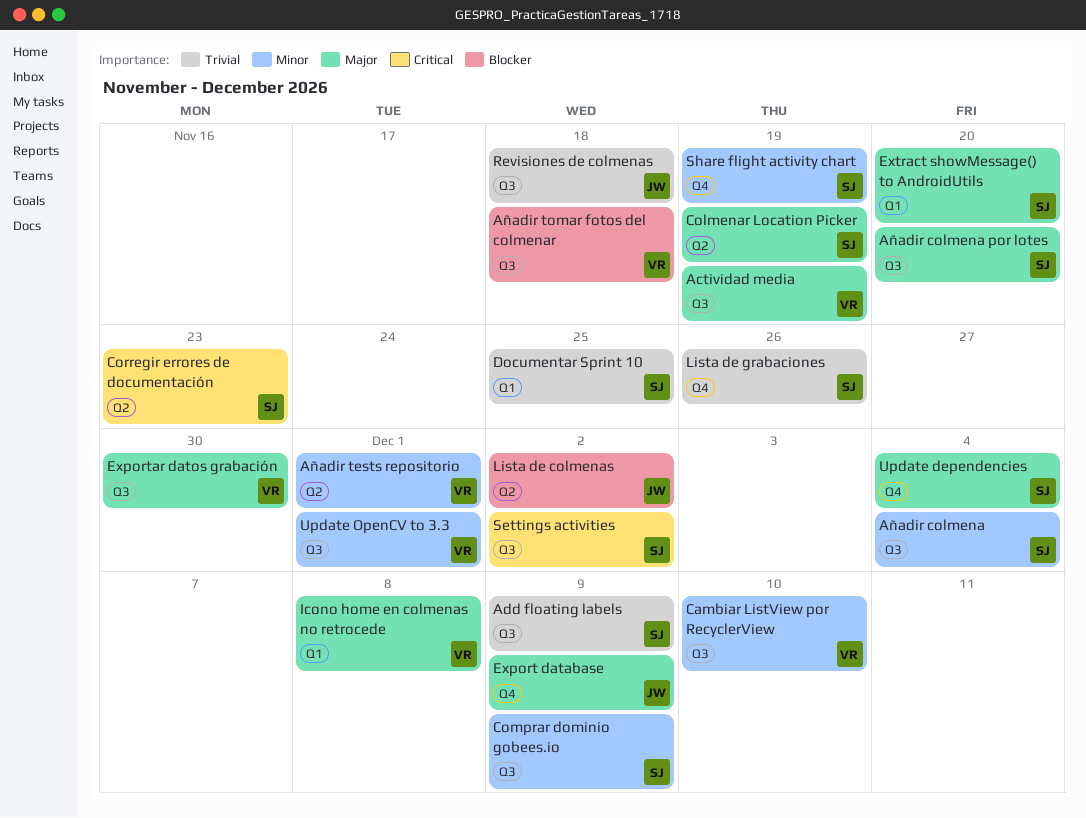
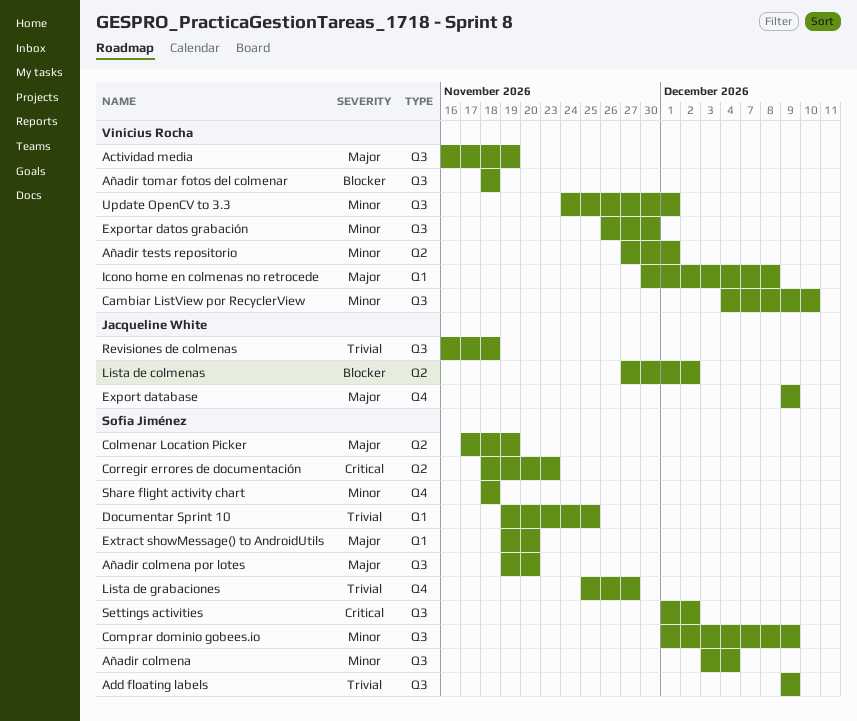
Exportar datos grabación, priority: Major -> Minor
Lista de grabaciones, due: Nov 26 -> Nov 27
Share flight activity chart, due: Nov 19 -> Nov 18
Update dependencies: present -> none

